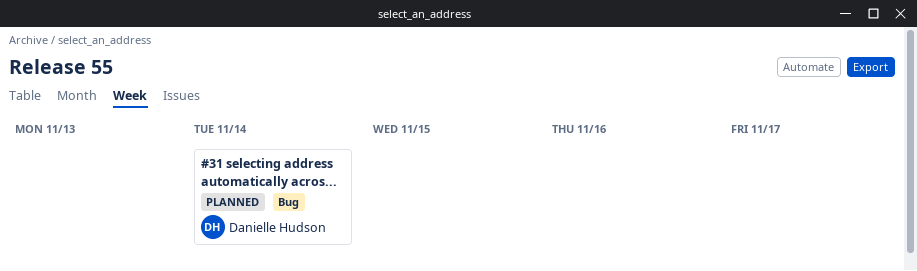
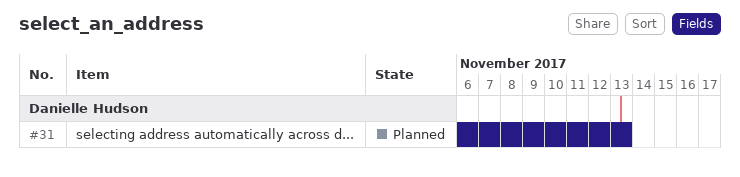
#31, due: Nov 14 -> Nov 13

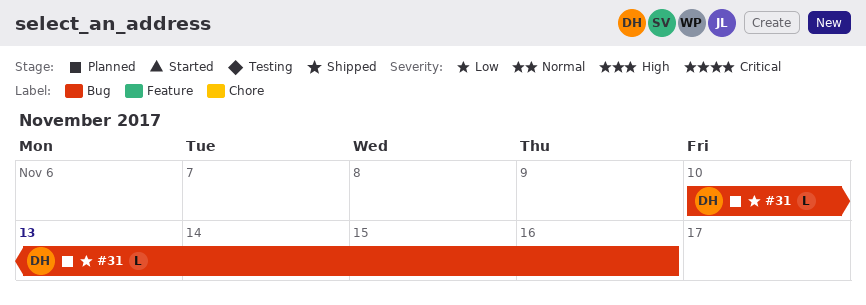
#31, start: Nov 6 -> Nov 10
#31, due: Nov 13 -> Nov 16

